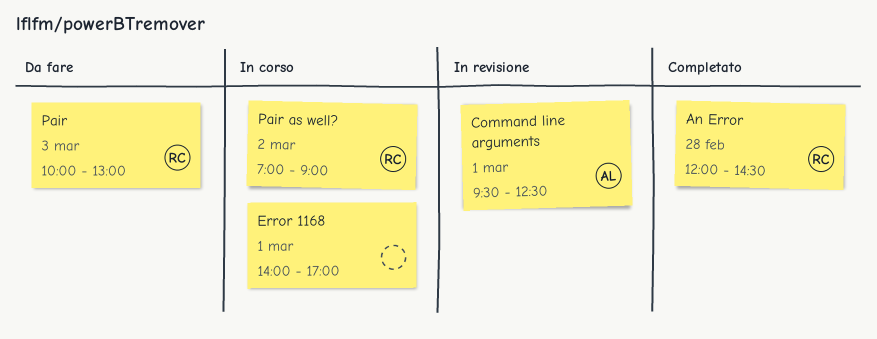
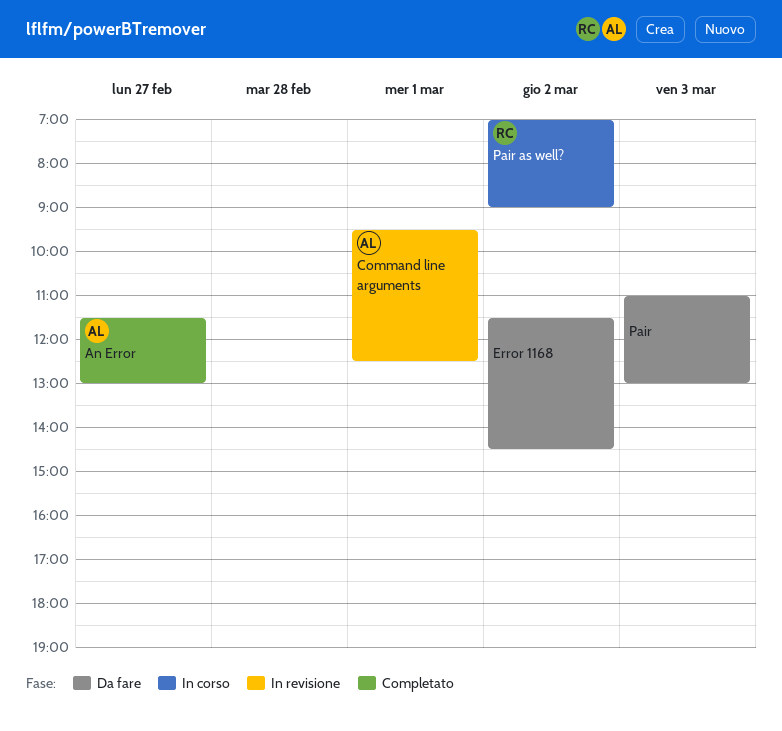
An Error, owner: RC -> AL
An Error, day: Feb 28 -> Feb 27
An Error, begins: 12:00 -> 11:30
An Error, ends: 14:30 -> 13:00
Error 1168, status: In corso -> Da fare
Error 1168, day: Mar 1 -> Mar 2
Error 1168, begins: 14:00 -> 11:30
Error 1168, ends: 17:00 -> 14:30
Pair, owner: RC -> none
Pair, begins: 10:00 -> 11:00

